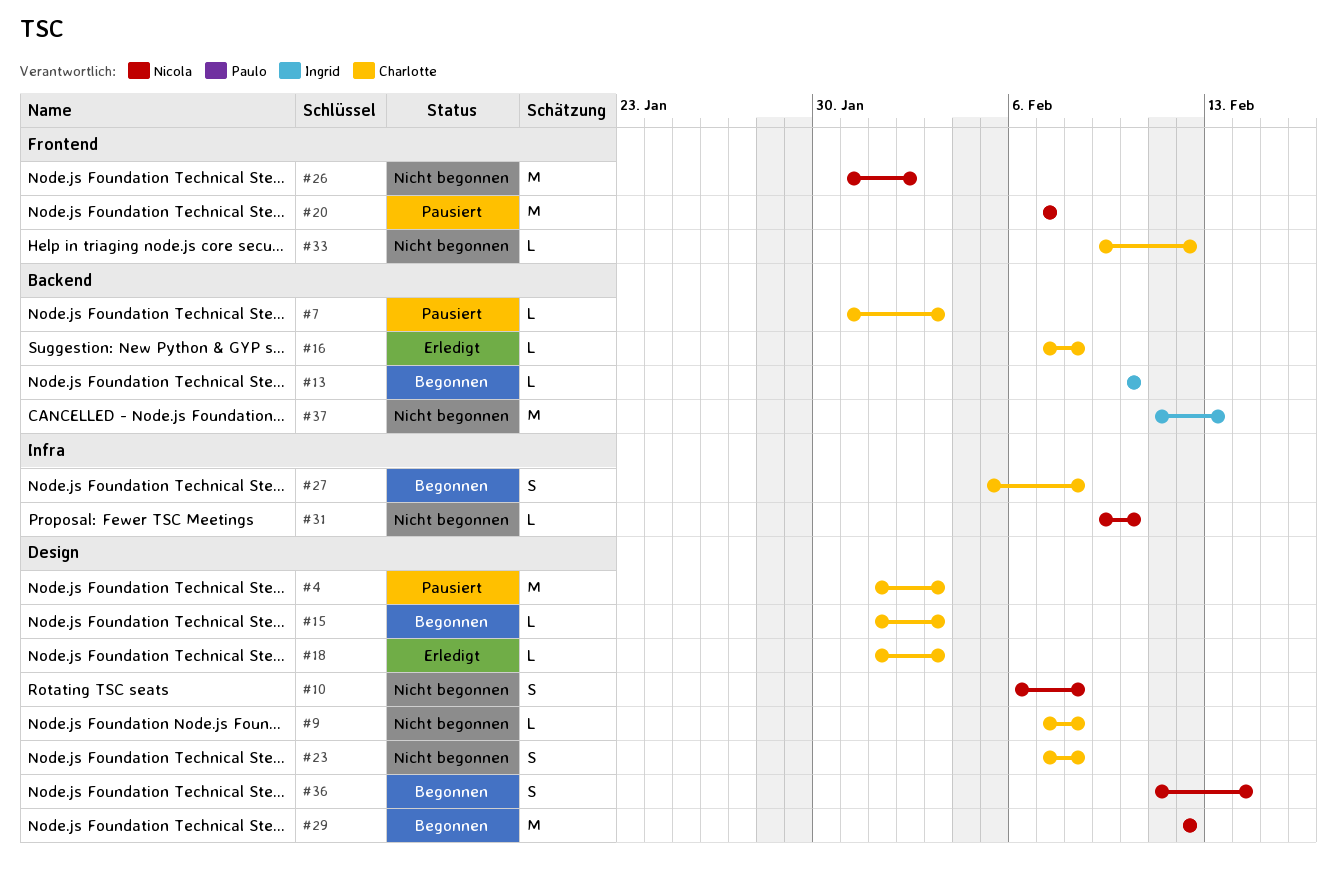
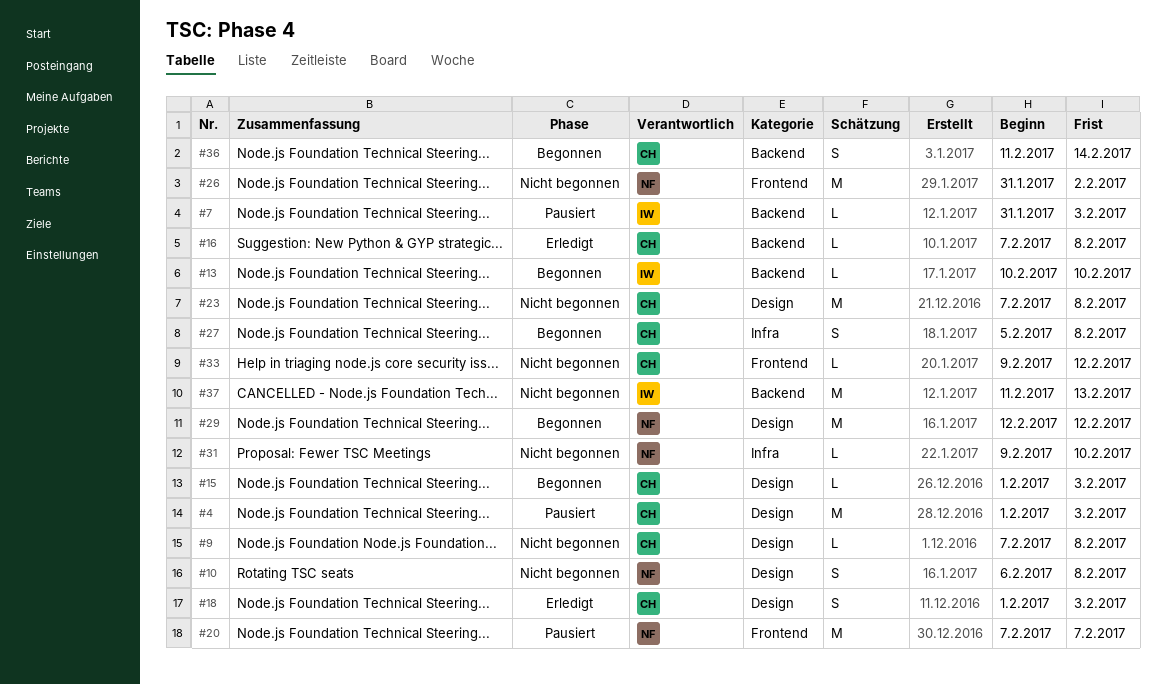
#7, owner: Charlotte -> Ingrid
#18, estimate: L -> S
#23, estimate: S -> M
#36, owner: Nicola -> Charlotte
#36, label: Design -> Backend

